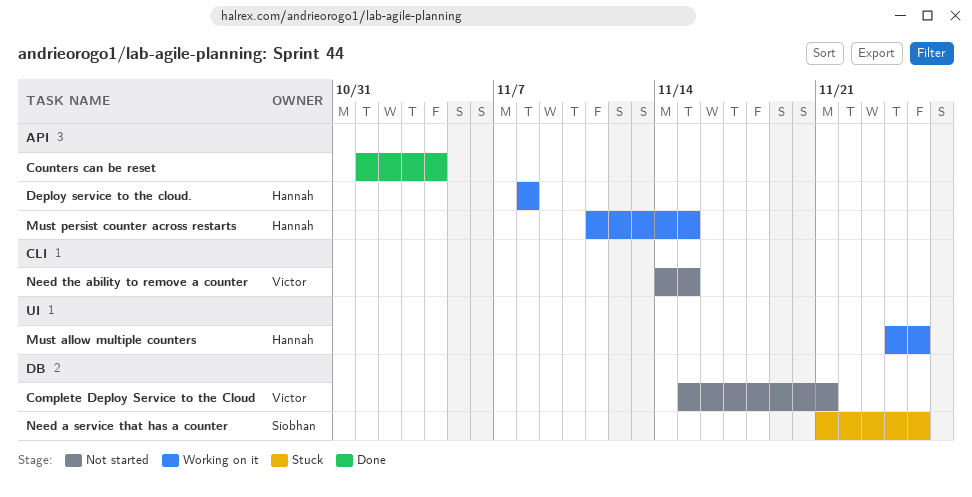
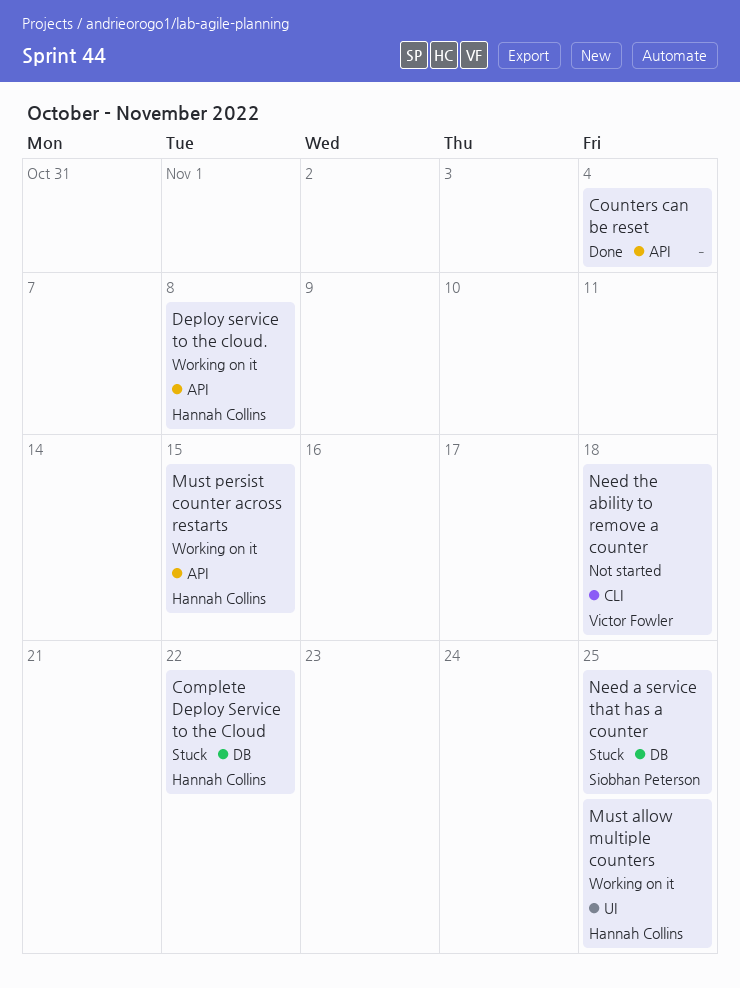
Complete Deploy Service to the Cloud, status: Not started -> Stuck
Complete Deploy Service to the Cloud, owner: Victor Fowler -> Hannah Collins
Complete Deploy Service to the Cloud, due: Nov 21 -> Nov 22
Need the ability to remove a counter, due: Nov 15 -> Nov 18

